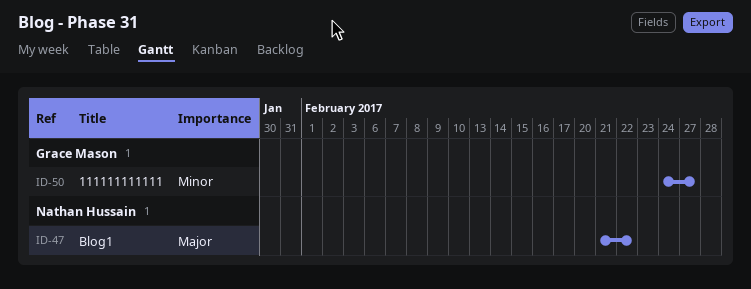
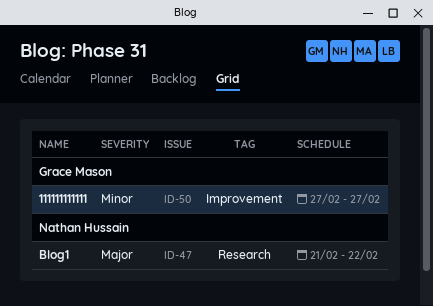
ID-50, start: Feb 24 -> Feb 27

